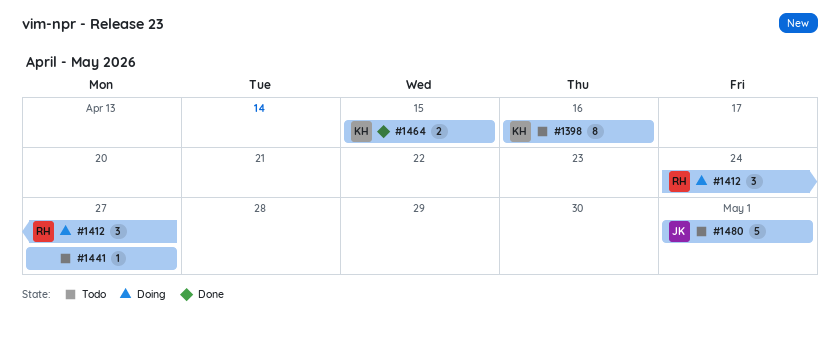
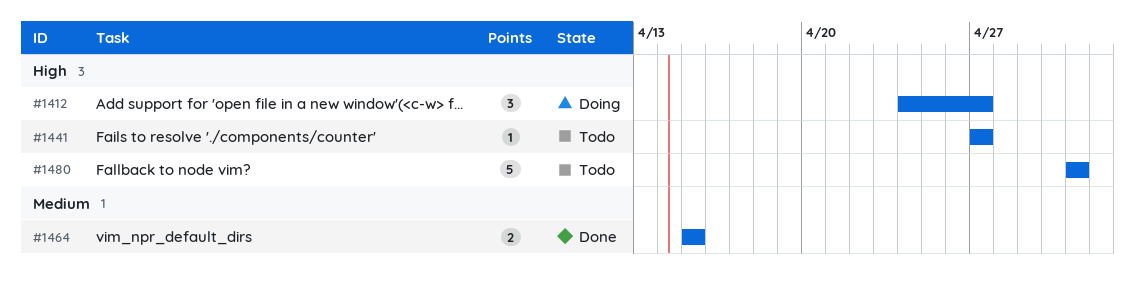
#1398: present -> none

